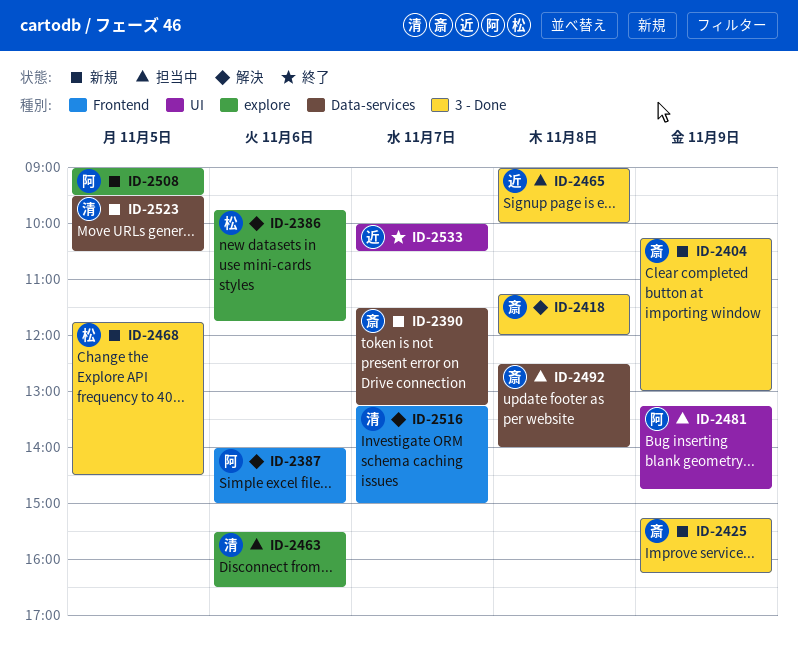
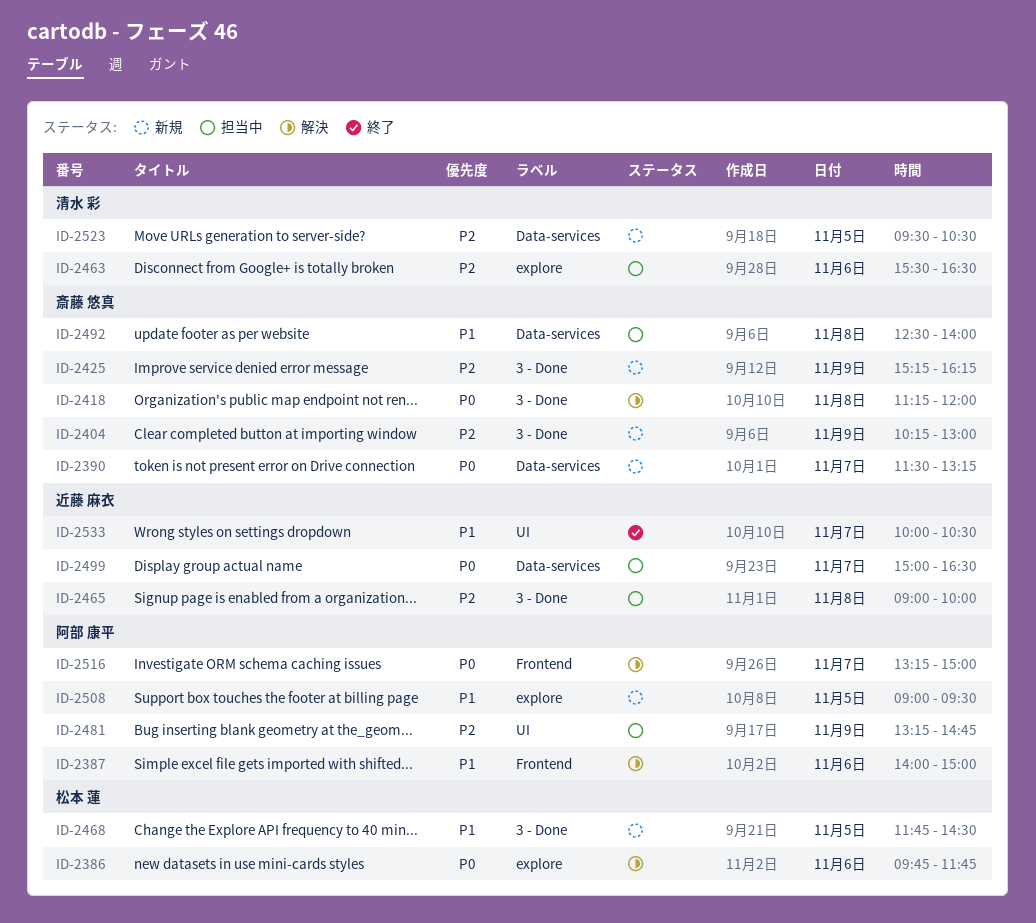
ID-2499: none -> present
ID-2516, owner: 清水 彩 -> 阿部 康平

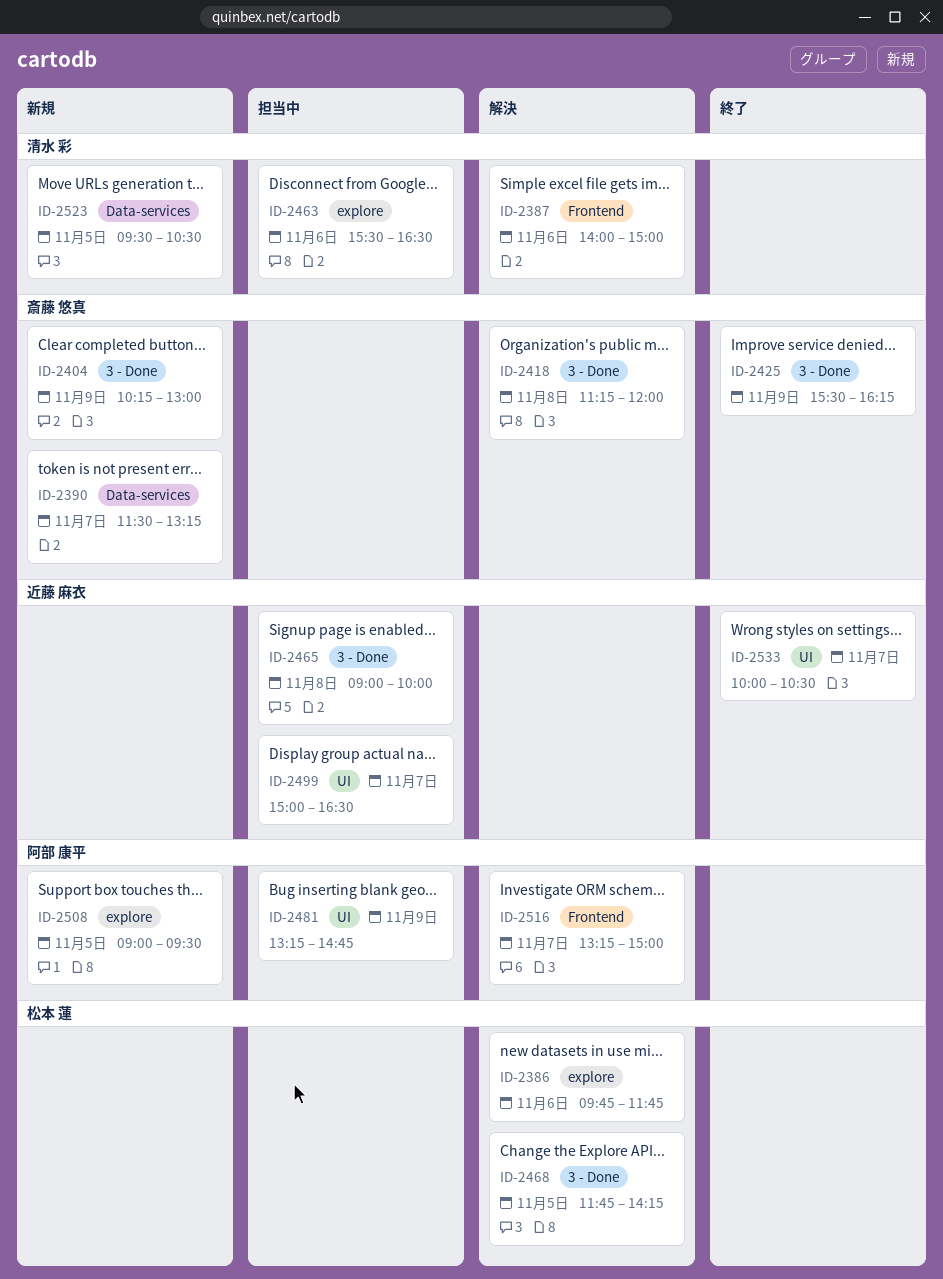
ID-2387, owner: 阿部 康平 -> 清水 彩
ID-2425, status: 新規 -> 終了
ID-2425, begins: 15:15 -> 15:30
ID-2468, status: 新規 -> 解決
ID-2468, ends: 14:30 -> 14:15
ID-2492: present -> none
ID-2499, label: Data-services -> UI

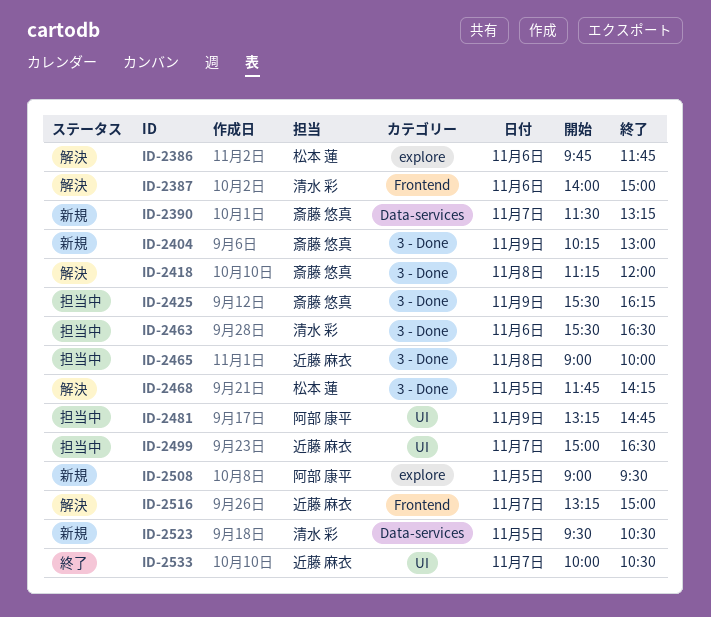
ID-2425, status: 終了 -> 担当中
ID-2463, label: explore -> 3 - Done
ID-2516, owner: 阿部 康平 -> 近藤 麻衣

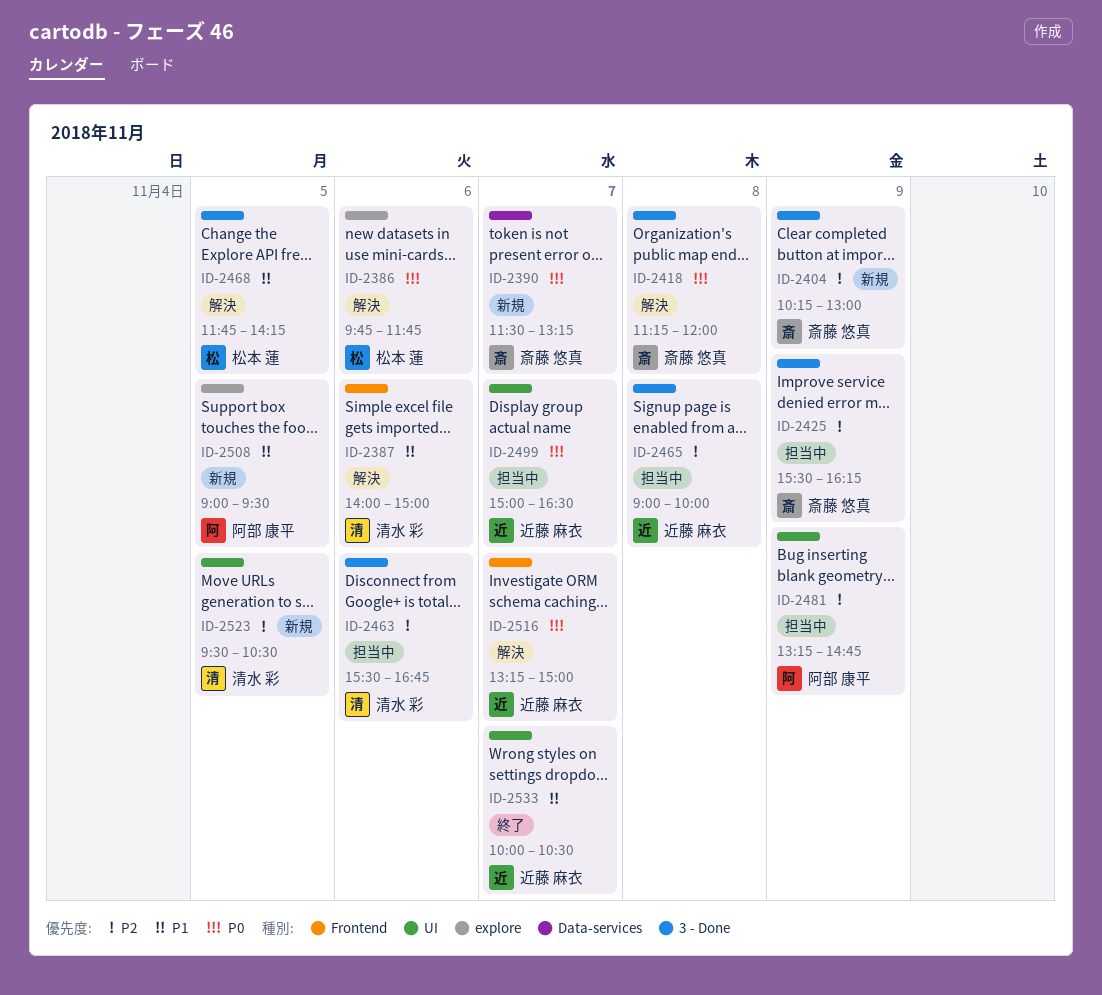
ID-2463, ends: 16:30 -> 16:45
ID-2523, label: Data-services -> UI

